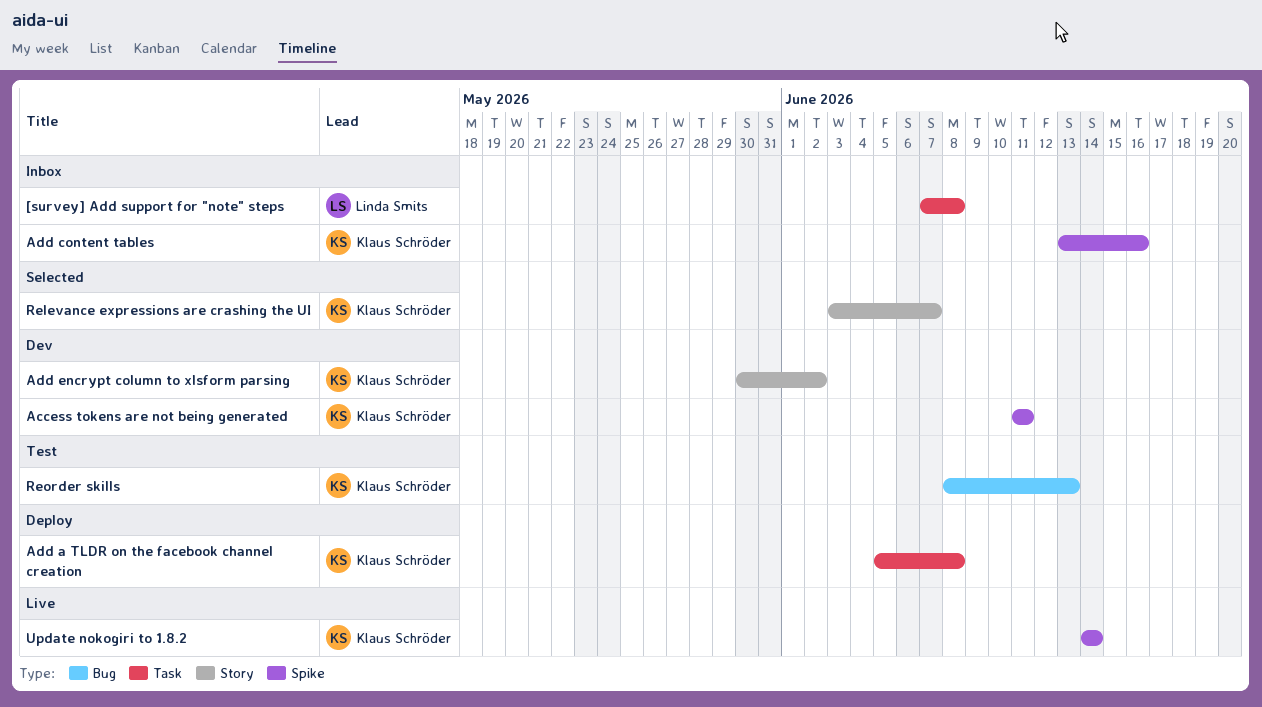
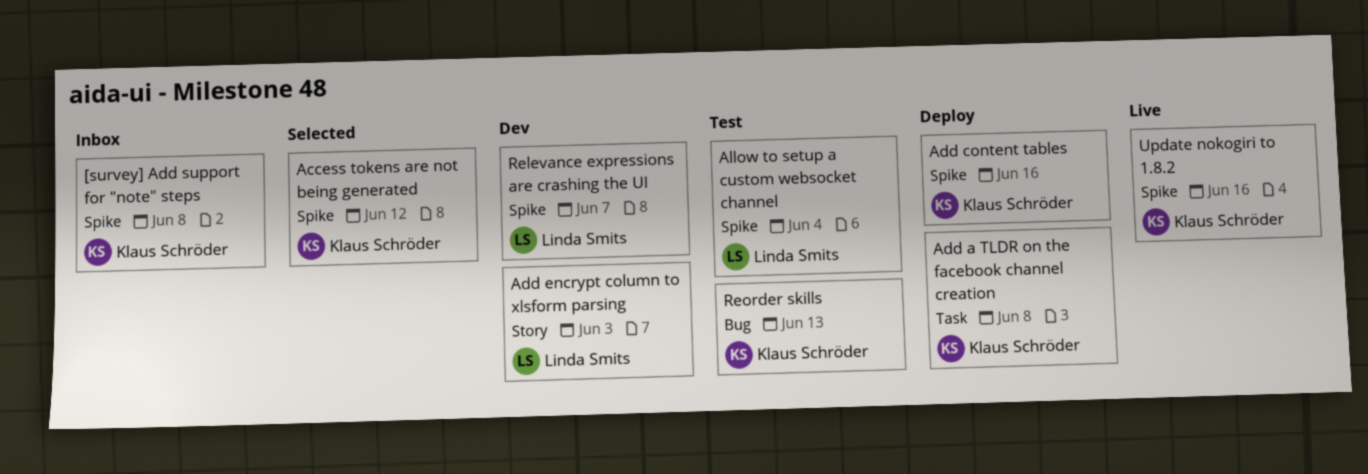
[survey] Add support for "note" steps, owner: Linda Smits -> Klaus Schröder
[survey] Add support for "note" steps, label: Task -> Spike
Access tokens are not being generated, status: Dev -> Selected
Access tokens are not being generated, due: Jun 11 -> Jun 12
Add content tables, status: Inbox -> Deploy
Add encrypt column to xlsform parsing, owner: Klaus Schröder -> Linda Smits
Add encrypt column to xlsform parsing, due: Jun 2 -> Jun 3
Allow to setup a custom websocket channel: none -> present
Relevance expressions are crashing the UI, status: Selected -> Dev
Relevance expressions are crashing the UI, owner: Klaus Schröder -> Linda Smits
Relevance expressions are crashing the UI, label: Story -> Spike
Update nokogiri to 1.8.2, due: Jun 14 -> Jun 16

